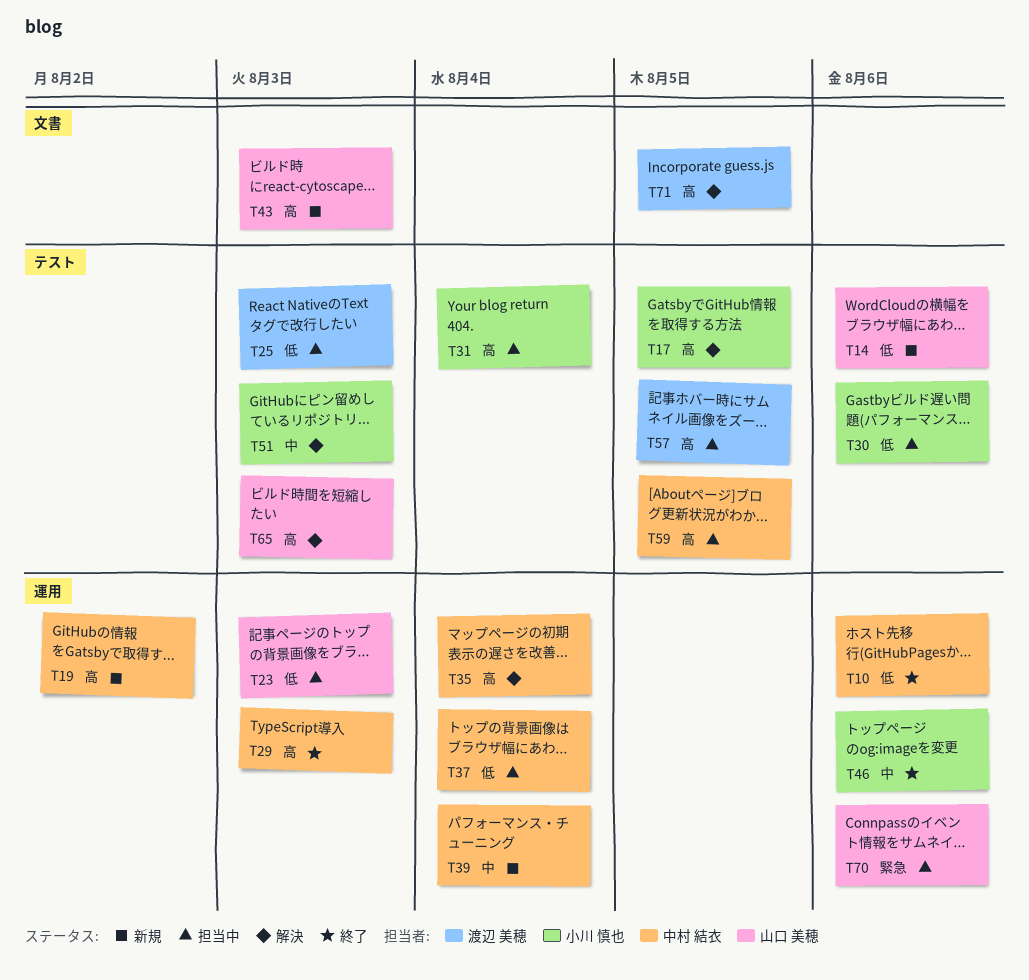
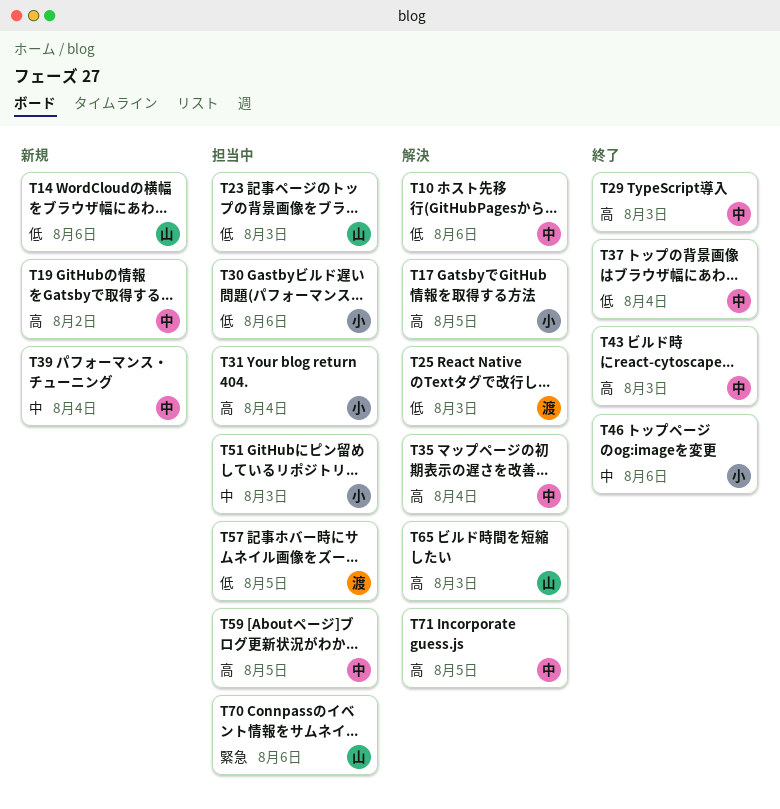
T10, status: 終了 -> 解決
T25, status: 担当中 -> 解決
T37, status: 担当中 -> 終了
T43, status: 新規 -> 終了
T43, owner: 山口 美穂 -> 中村 結衣
T51, status: 解決 -> 担当中
T57, priority: 高 -> 低
T71, owner: 渡辺 美穂 -> 中村 結衣

